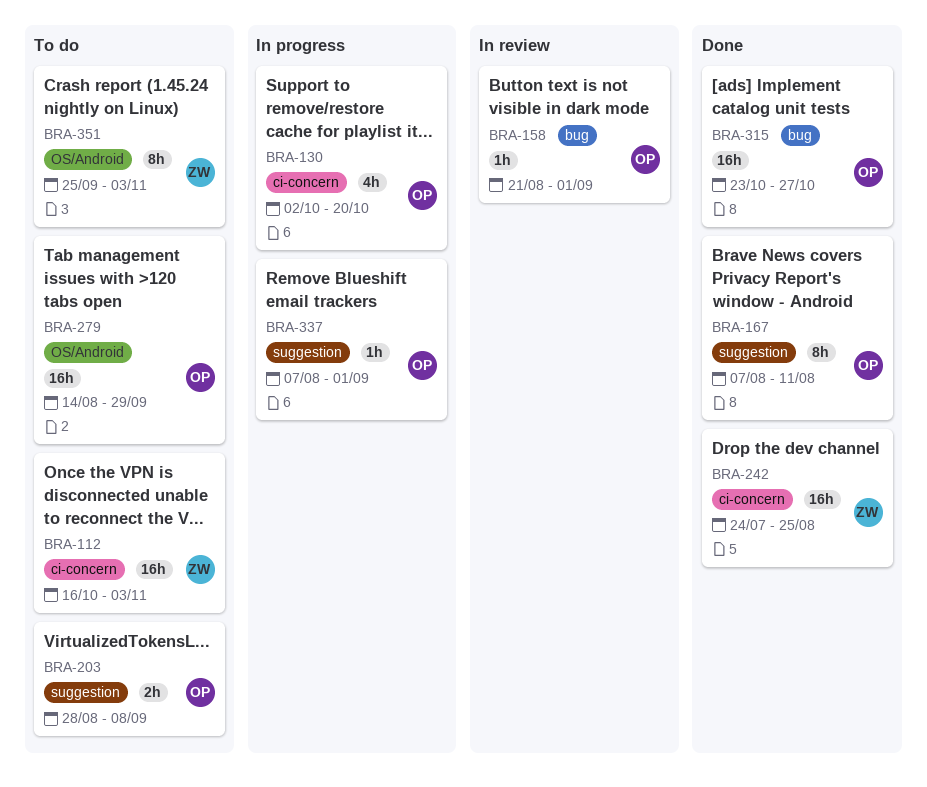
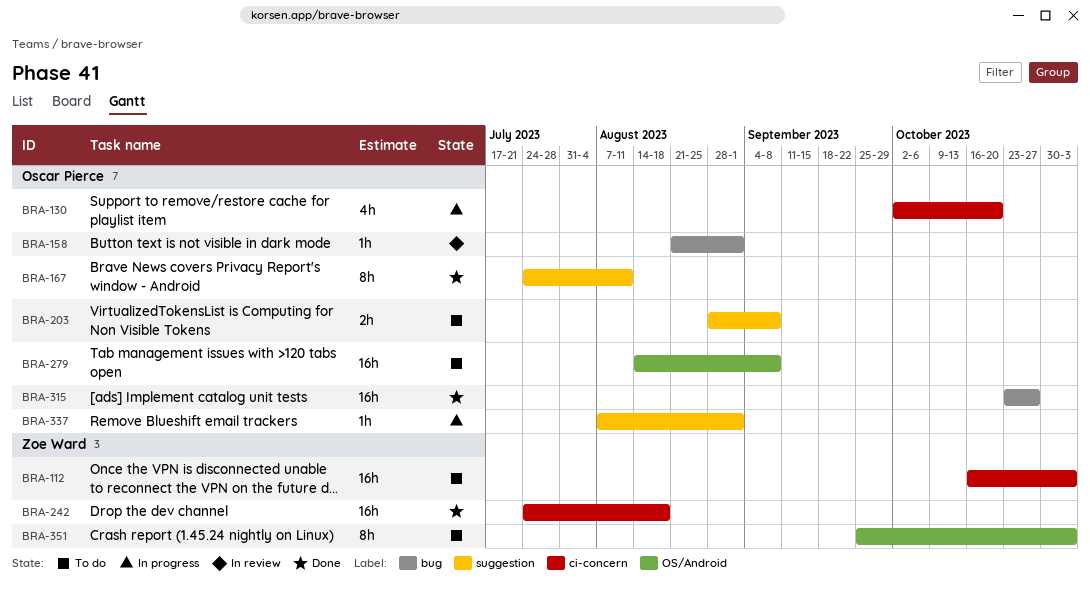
BRA-167, start: Aug 7 -> Jul 24
BRA-242, due: Aug 25 -> Aug 18
BRA-279, due: Sep 29 -> Sep 8

